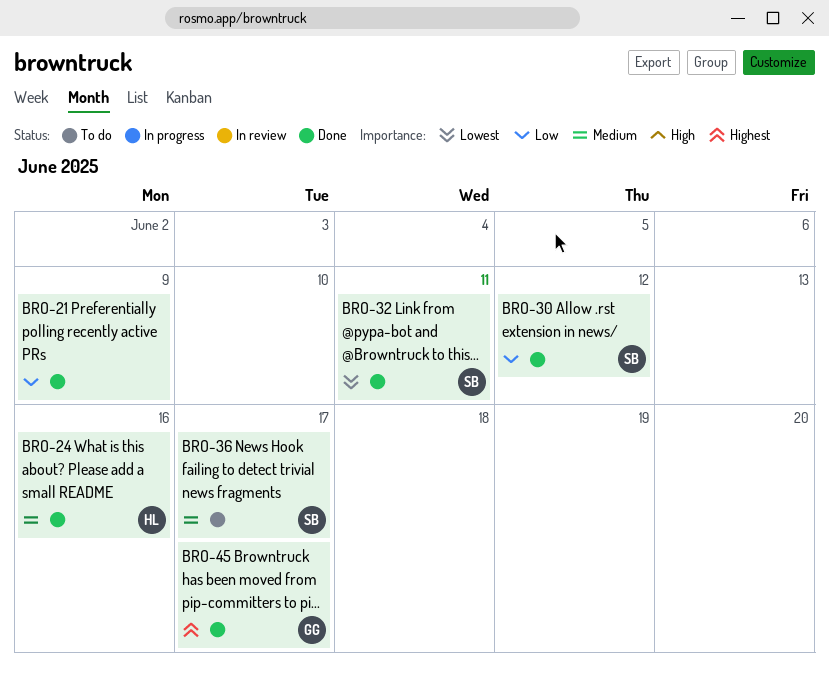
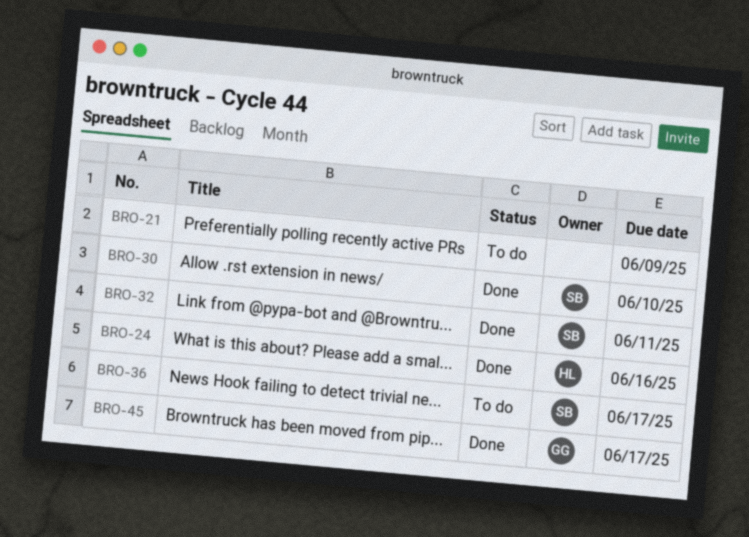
BRO-21, status: Done -> To do
BRO-30, due: Jun 12 -> Jun 10

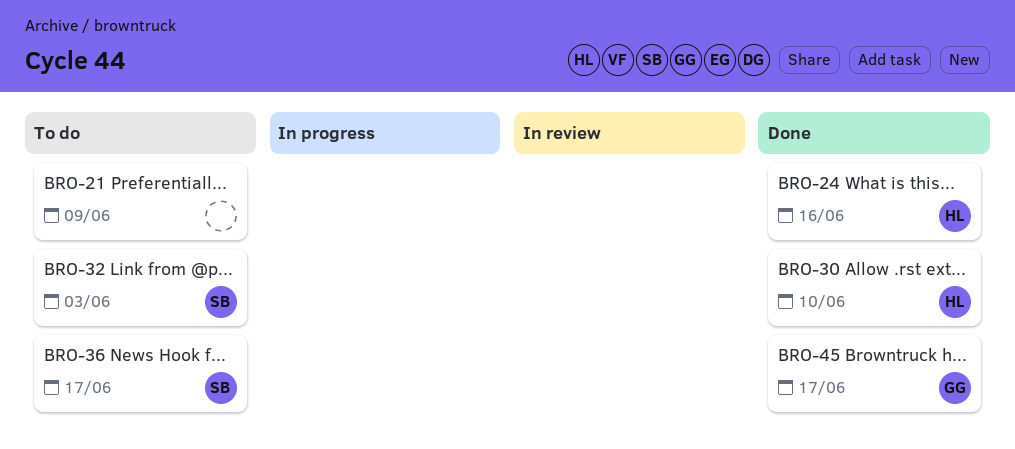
BRO-30, owner: SB -> HL
BRO-32, status: Done -> To do
BRO-32, due: Jun 11 -> Jun 3

